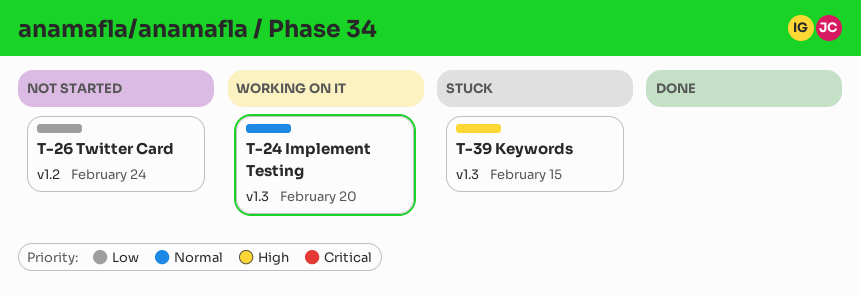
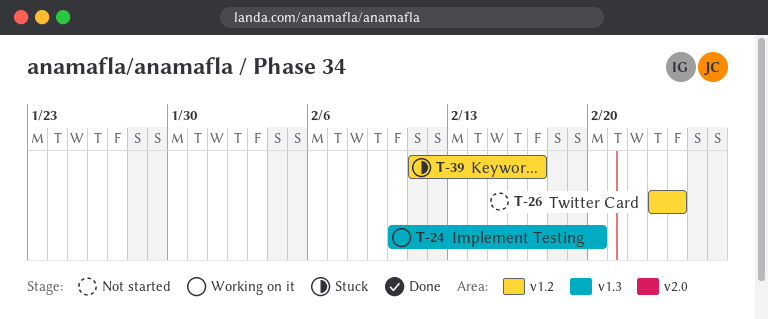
T-39, label: v1.3 -> v1.2
T-39, due: Feb 15 -> Feb 17

